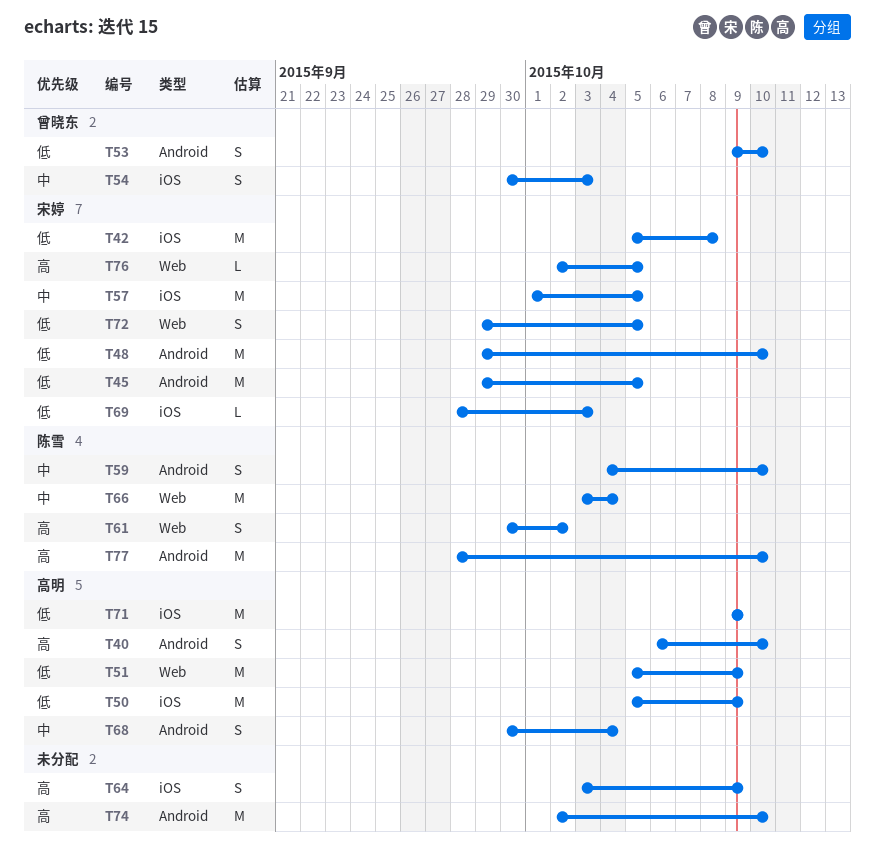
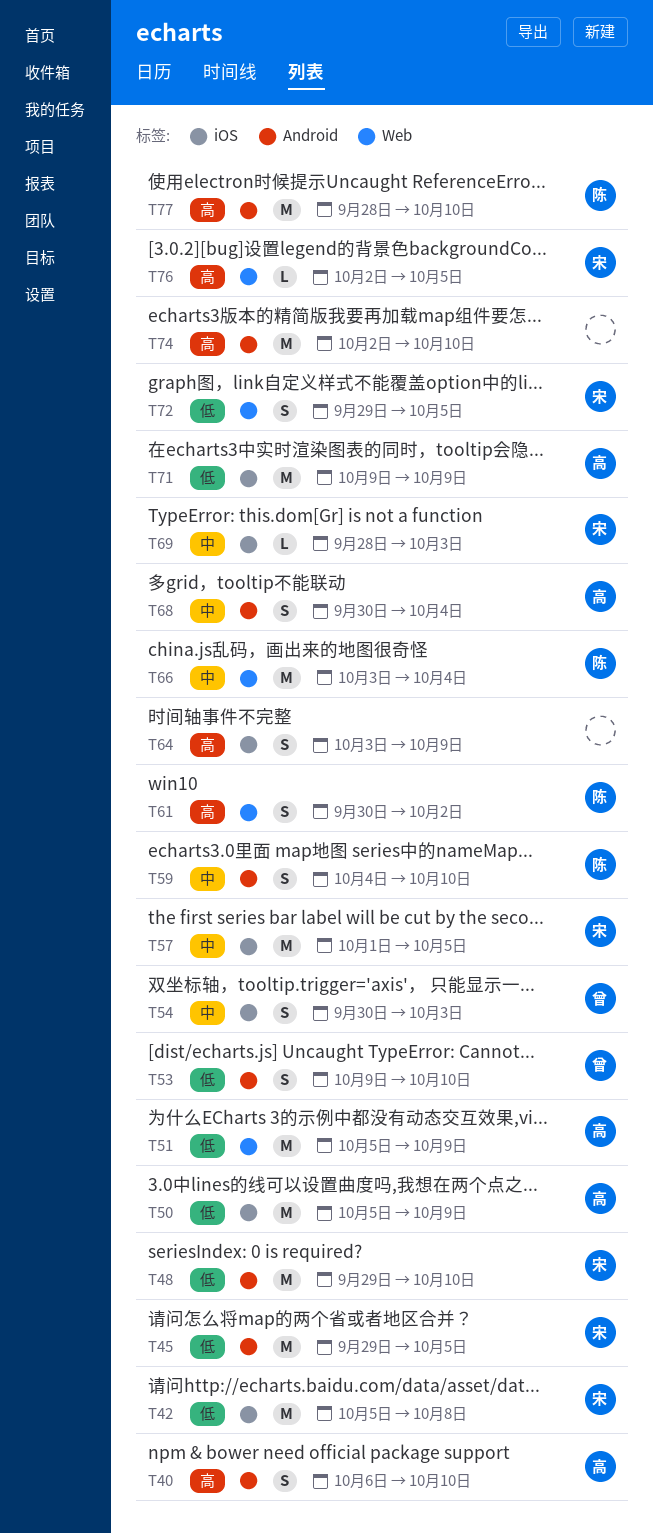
T69, priority: 低 -> 中

